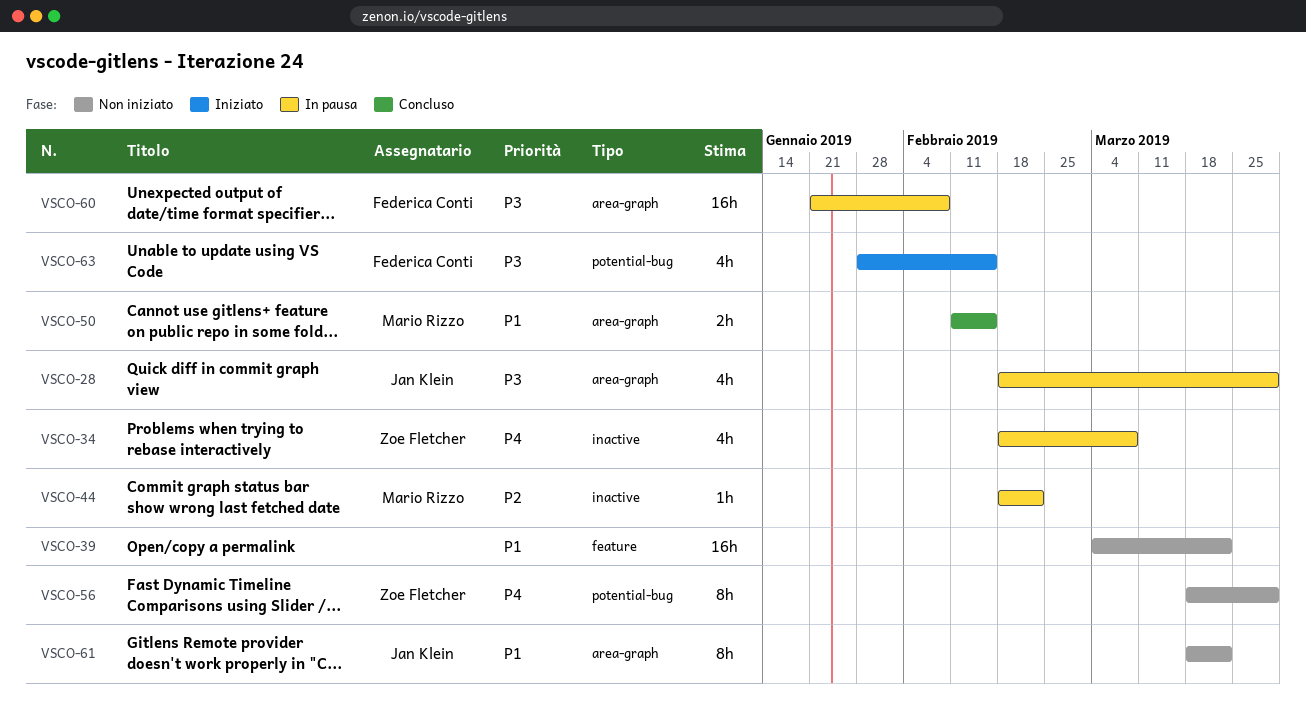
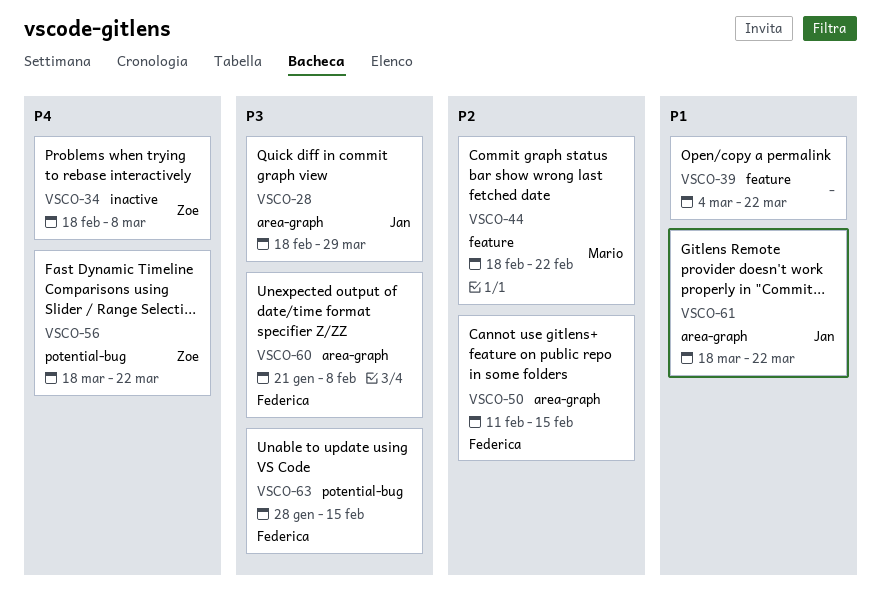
VSCO-44, label: inactive -> feature
VSCO-50, owner: Mario Rizzo -> Federica Conti
VSCO-50, priority: P1 -> P2
VSCO-56, due: Mar 29 -> Mar 22

